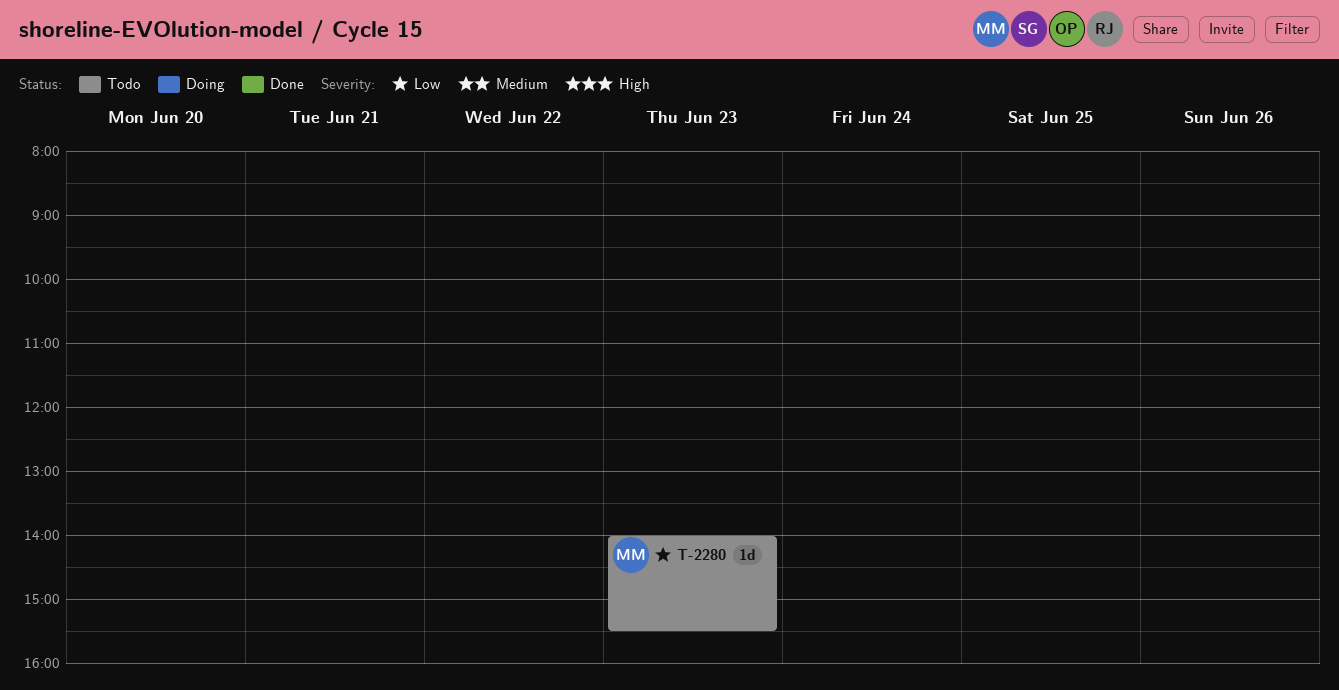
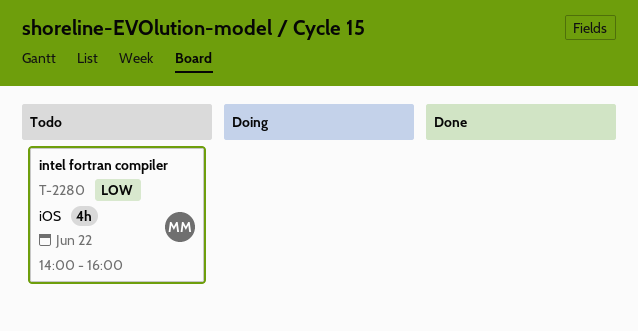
T-2280, estimate: 1d -> 4h
T-2280, day: Jun 23 -> Jun 22
T-2280, ends: 15:30 -> 16:00

